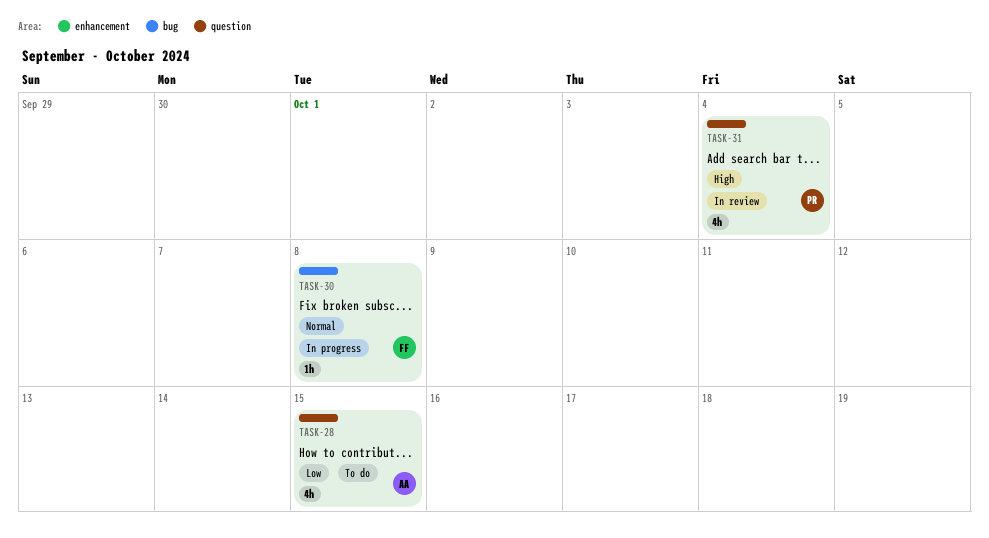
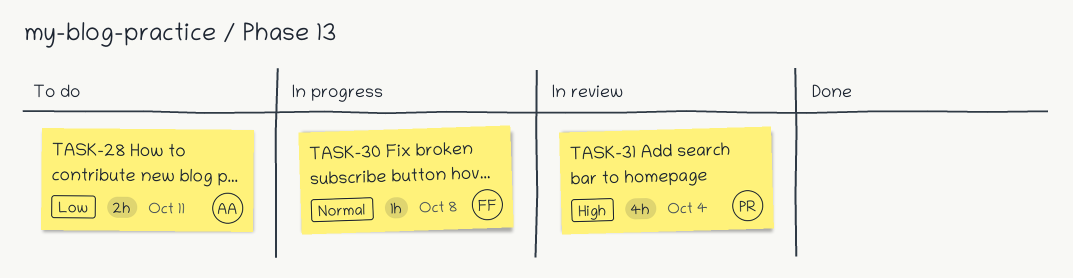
TASK-28, estimate: 4h -> 2h
TASK-28, due: Oct 15 -> Oct 11

